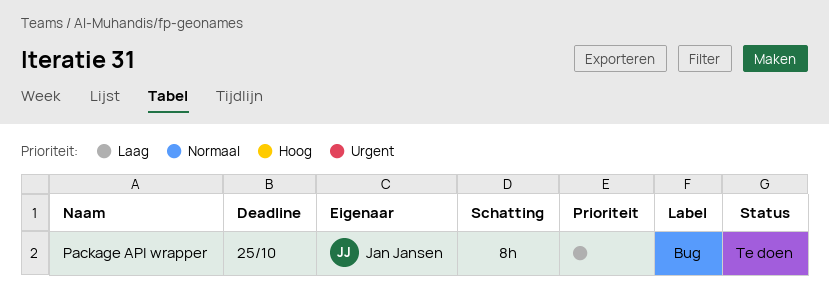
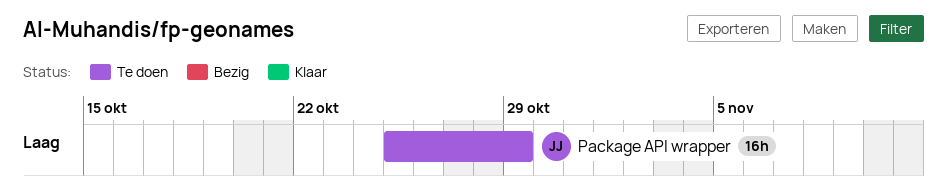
Package API wrapper, estimate: 8h -> 16h
Package API wrapper, due: Oct 25 -> Oct 29

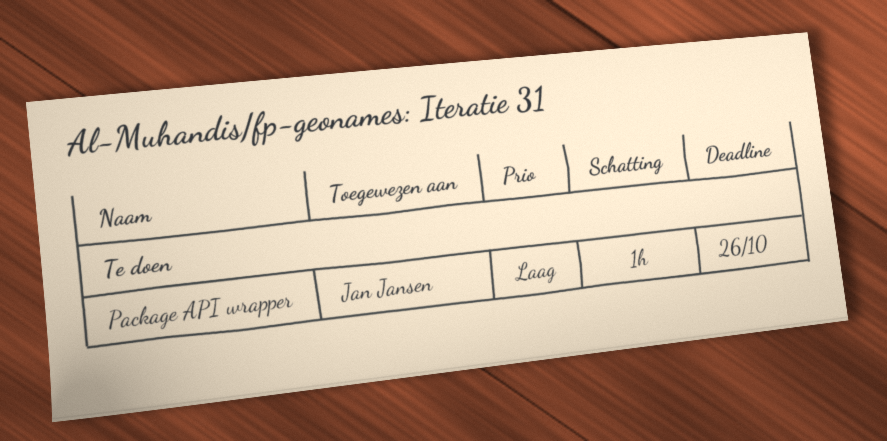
Package API wrapper, estimate: 16h -> 1h
Package API wrapper, due: Oct 29 -> Oct 26

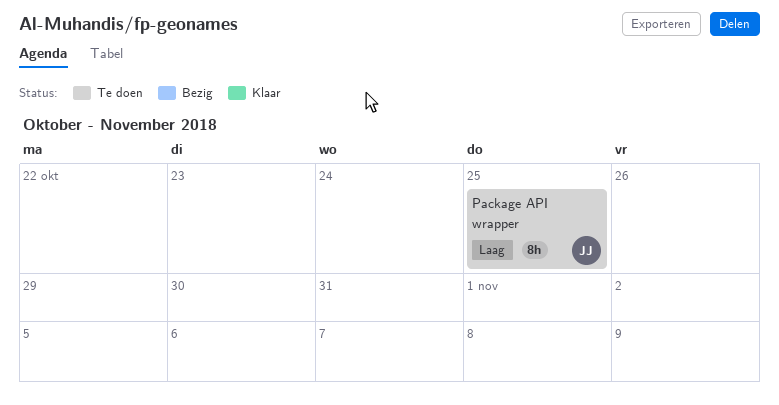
Package API wrapper, estimate: 1h -> 8h
Package API wrapper, due: Oct 26 -> Oct 25

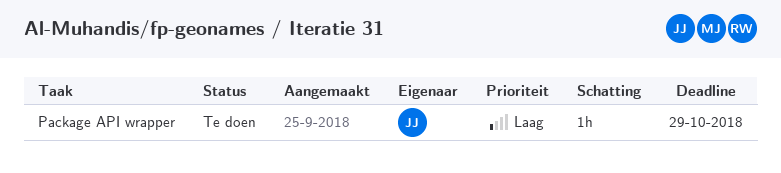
Package API wrapper, estimate: 8h -> 1h
Package API wrapper, due: Oct 25 -> Oct 29

